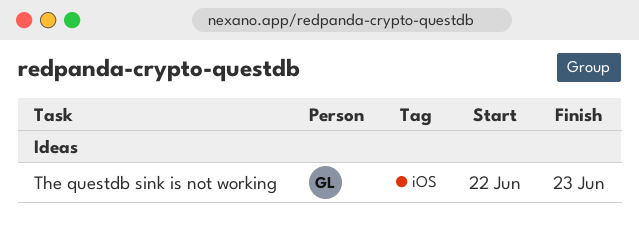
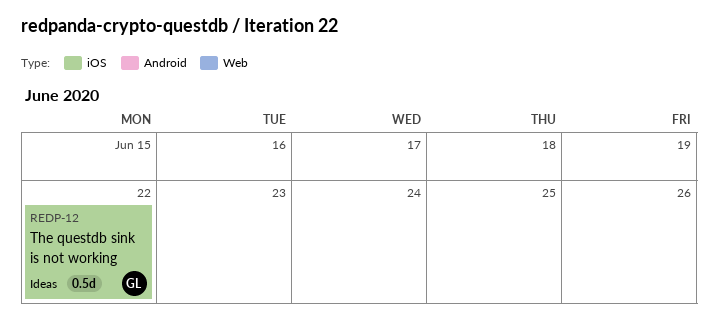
The questdb sink is not working, due: Jun 23 -> Jun 22

